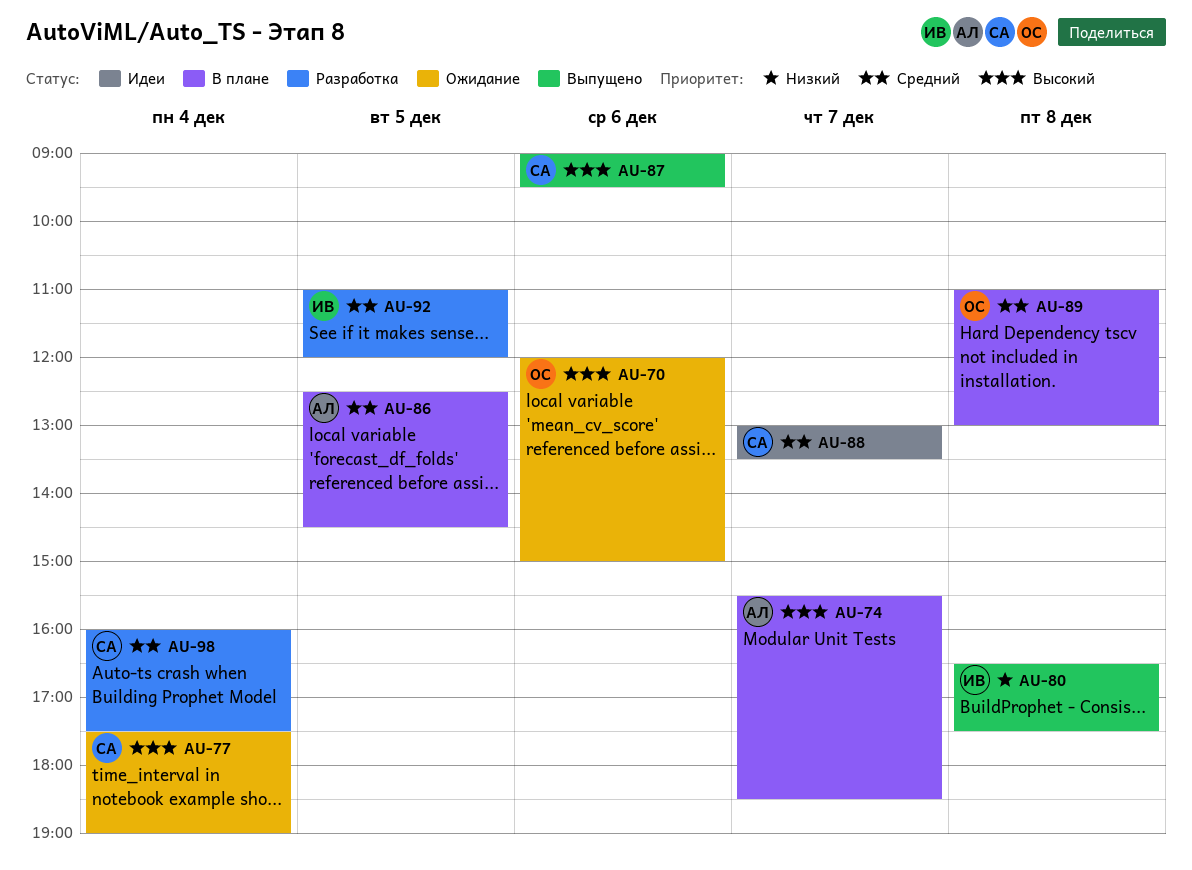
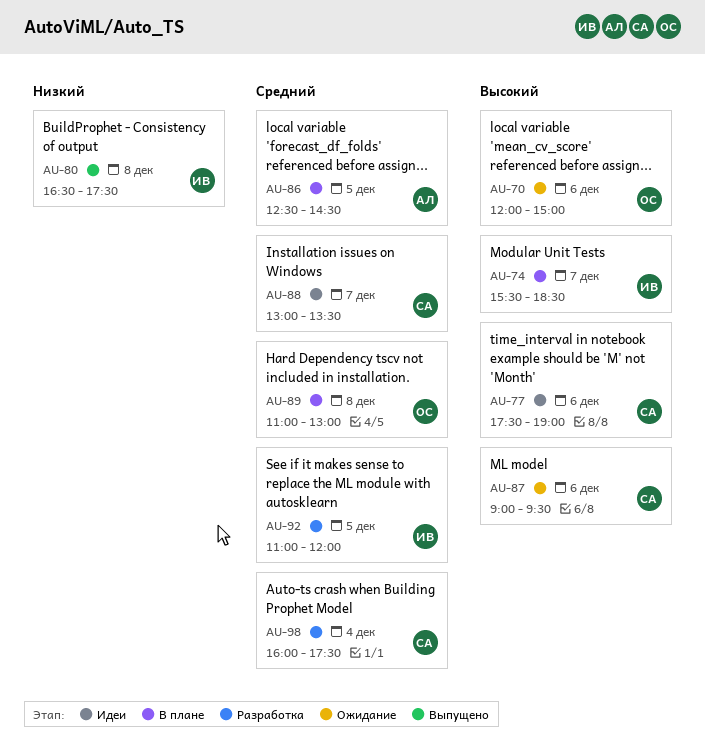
AU-74, owner: АЛ -> ИВ
AU-77, status: Ожидание -> Идеи
AU-77, day: Dec 4 -> Dec 6
AU-87, status: Выпущено -> Ожидание

